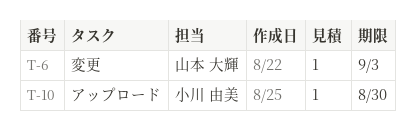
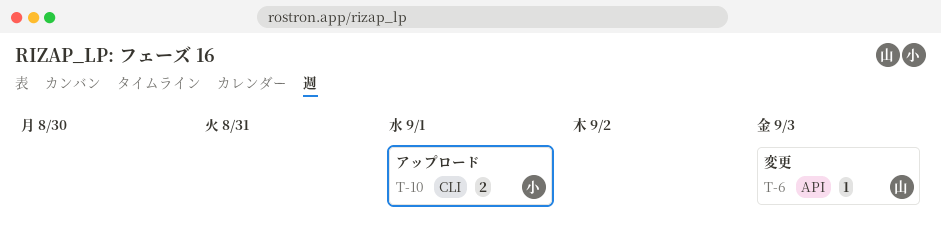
T-10, estimate: 1 -> 2
T-10, due: Aug 30 -> Sep 1

